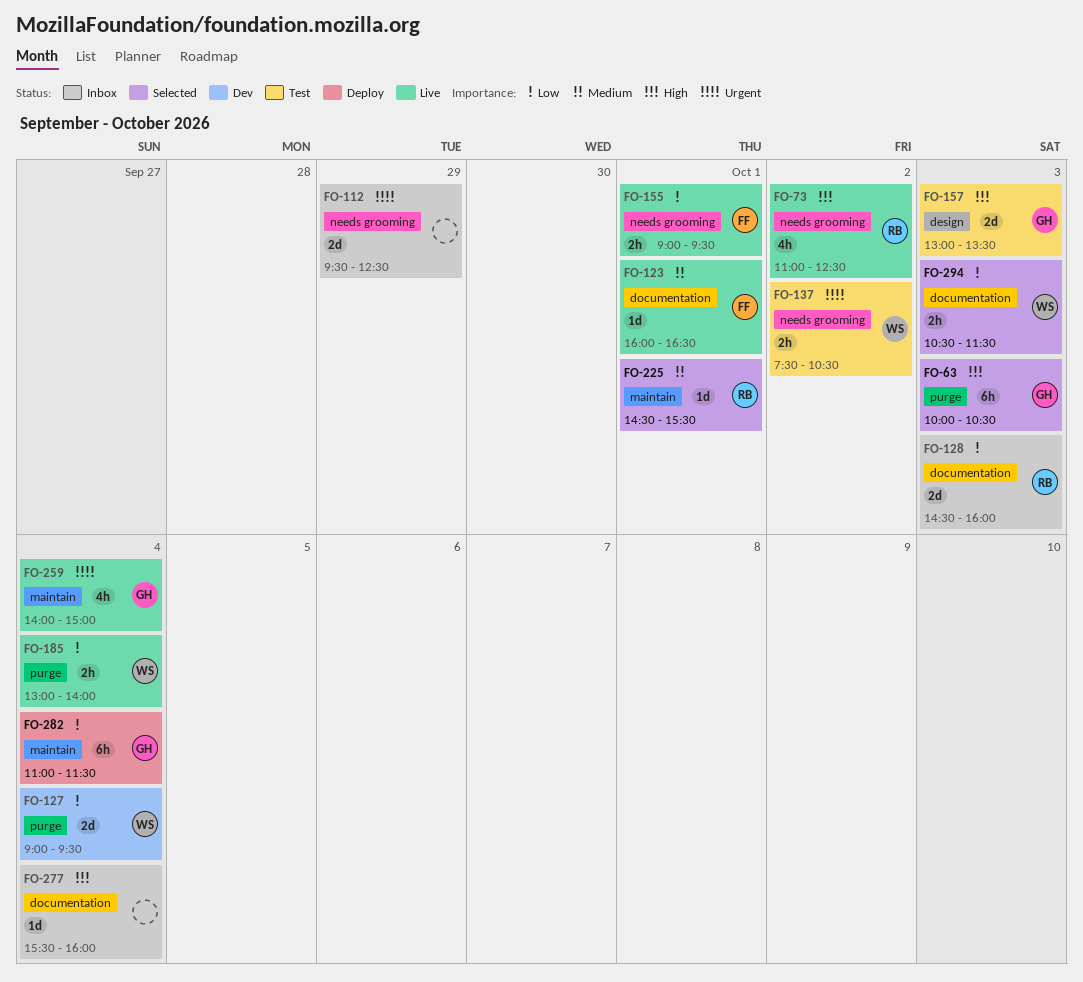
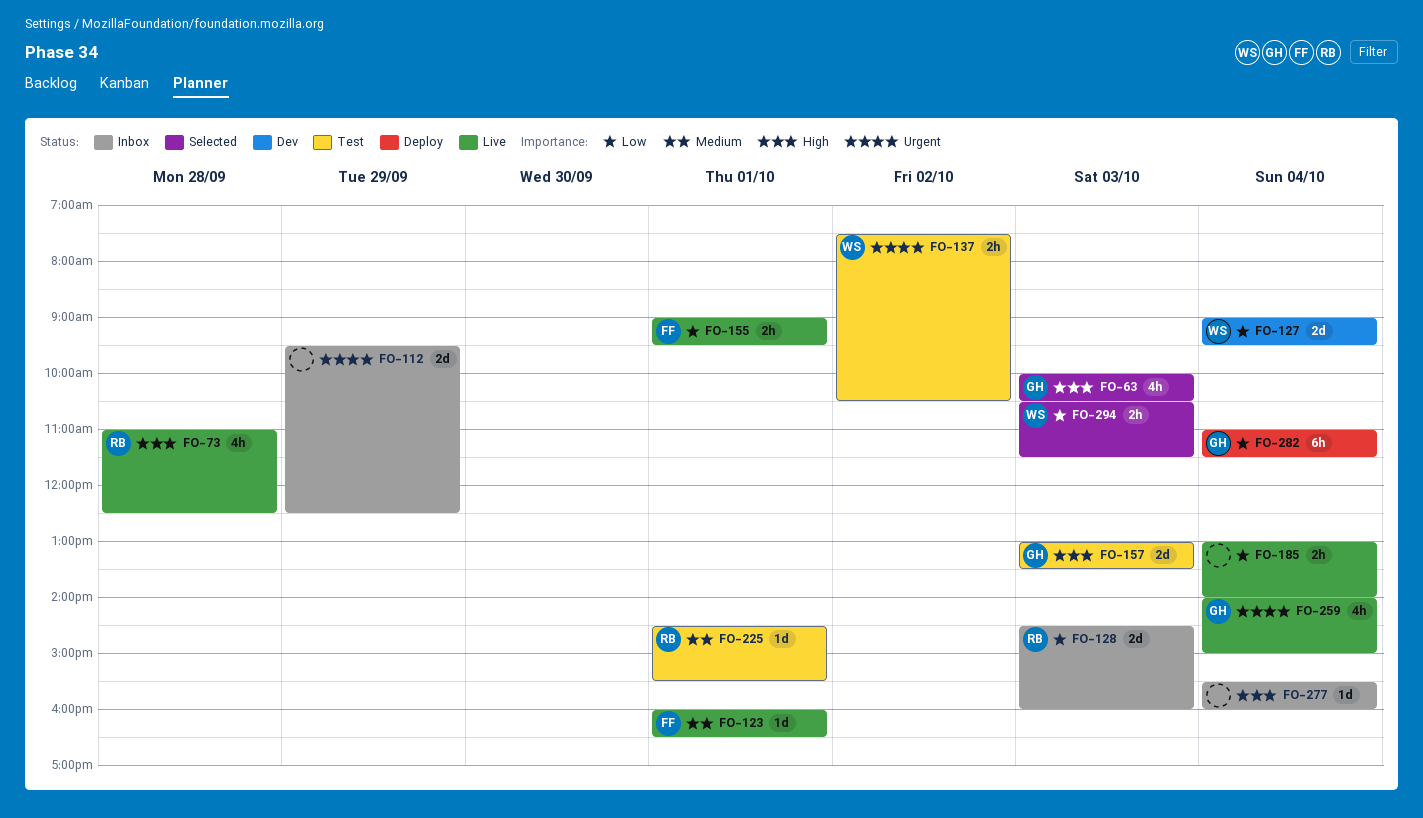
FO-63, estimate: 6h -> 4h
FO-73, day: Oct 2 -> Sep 28
FO-185, owner: WS -> none
FO-225, status: Selected -> Test

